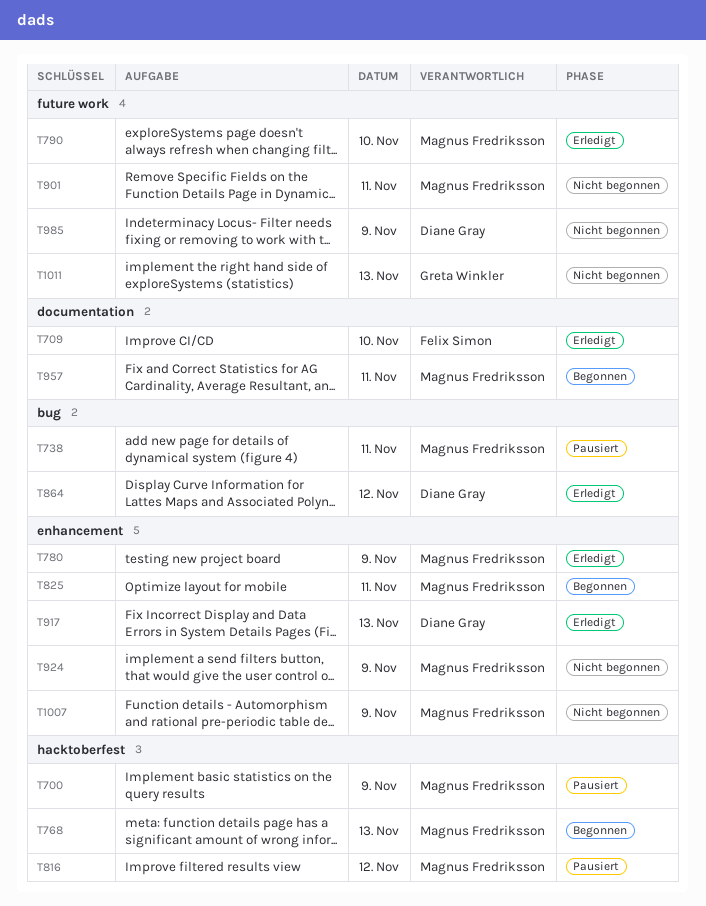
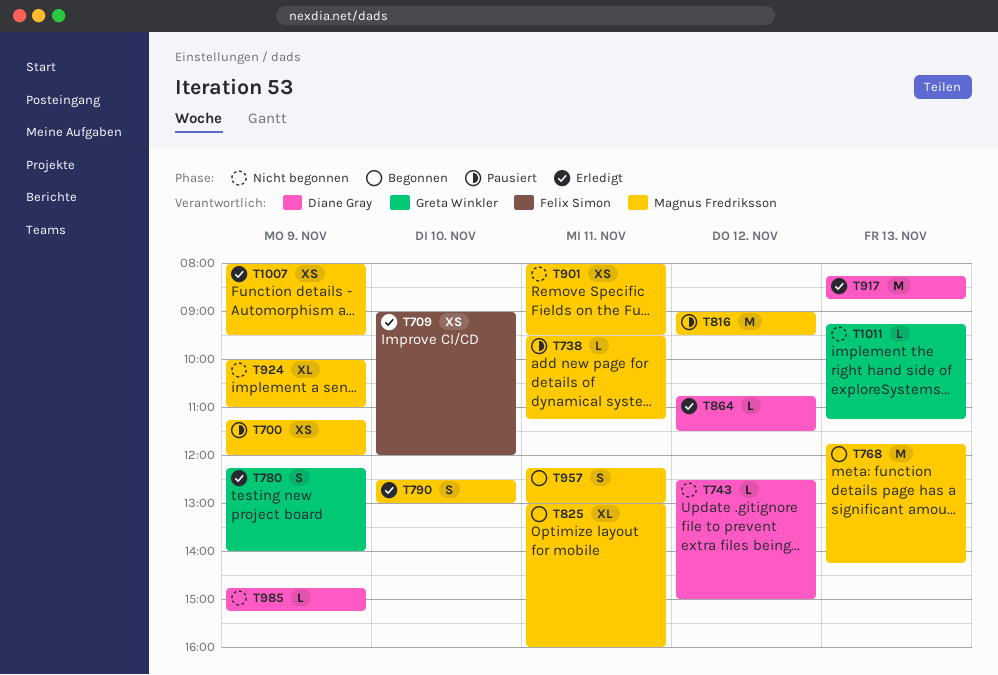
T743: none -> present
T780, owner: Magnus Fredriksson -> Greta Winkler
T1007, status: Nicht begonnen -> Erledigt

